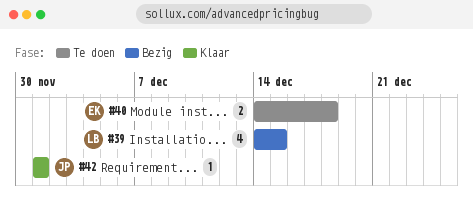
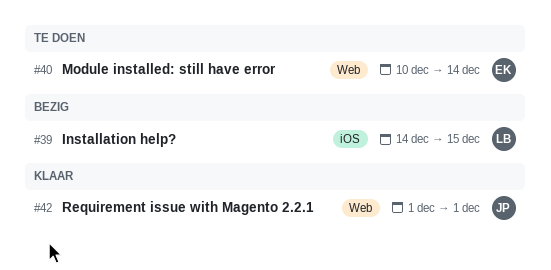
#40, start: Dec 14 -> Dec 10
#40, due: Dec 18 -> Dec 14

